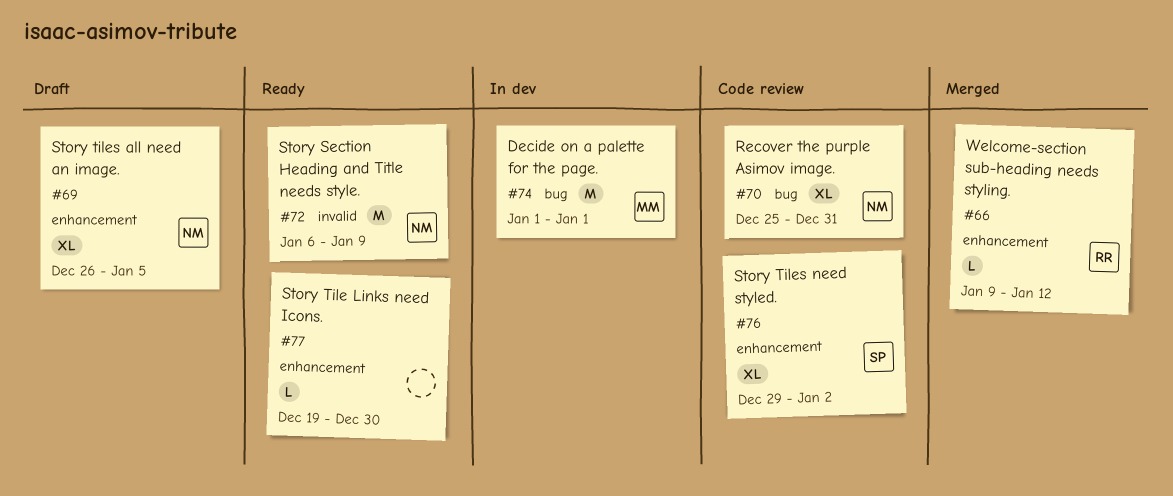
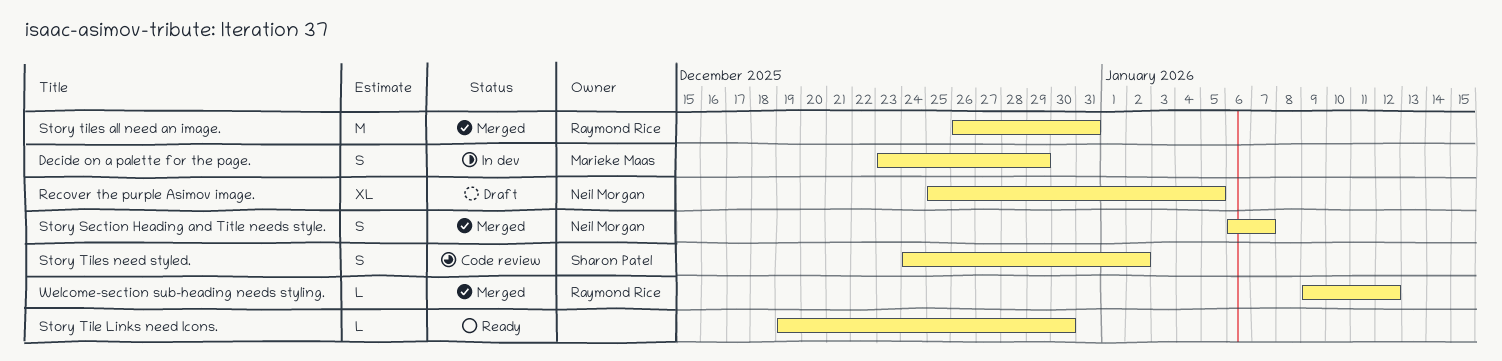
Decide on a palette for the page., estimate: M -> S
Decide on a palette for the page., start: Jan 1 -> Dec 23
Decide on a palette for the page., due: Jan 1 -> Dec 29
Recover the purple Asimov image., status: Code review -> Draft
Recover the purple Asimov image., due: Dec 31 -> Jan 5
Story Section Heading and Title needs style., status: Ready -> Merged
Story Section Heading and Title needs style., estimate: M -> S
Story Section Heading and Title needs style., due: Jan 9 -> Jan 7
Story tiles all need an image., status: Draft -> Merged
Story tiles all need an image., owner: Neil Morgan -> Raymond Rice
Story tiles all need an image., estimate: XL -> M
Story tiles all need an image., due: Jan 5 -> Dec 31
Story Tiles need styled., estimate: XL -> S
Story Tiles need styled., start: Dec 29 -> Dec 24

